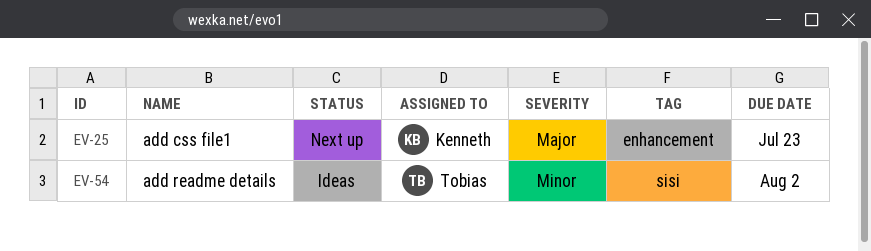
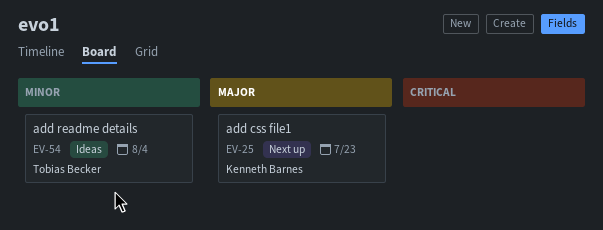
EV-54, due: Aug 2 -> Aug 4

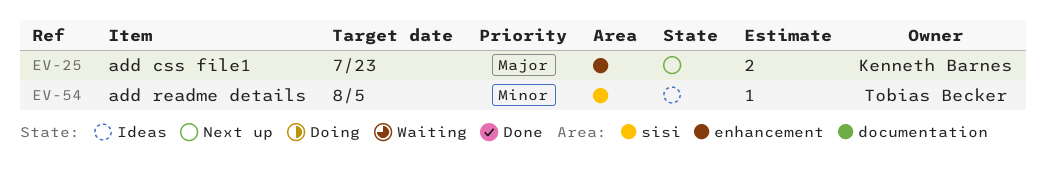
EV-54, due: Aug 4 -> Aug 5

